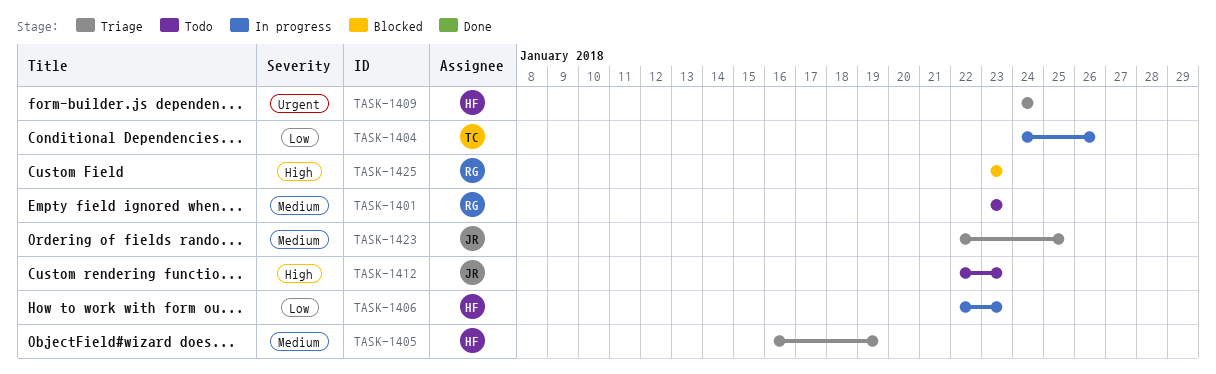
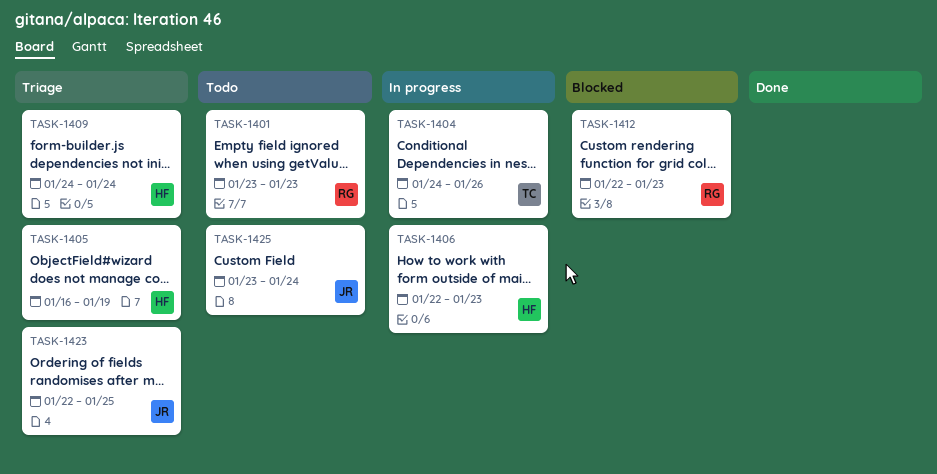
TASK-1412, status: Todo -> Blocked
TASK-1412, owner: JR -> RG
TASK-1425, status: Blocked -> Todo
TASK-1425, owner: RG -> JR
TASK-1425, due: Jan 23 -> Jan 24

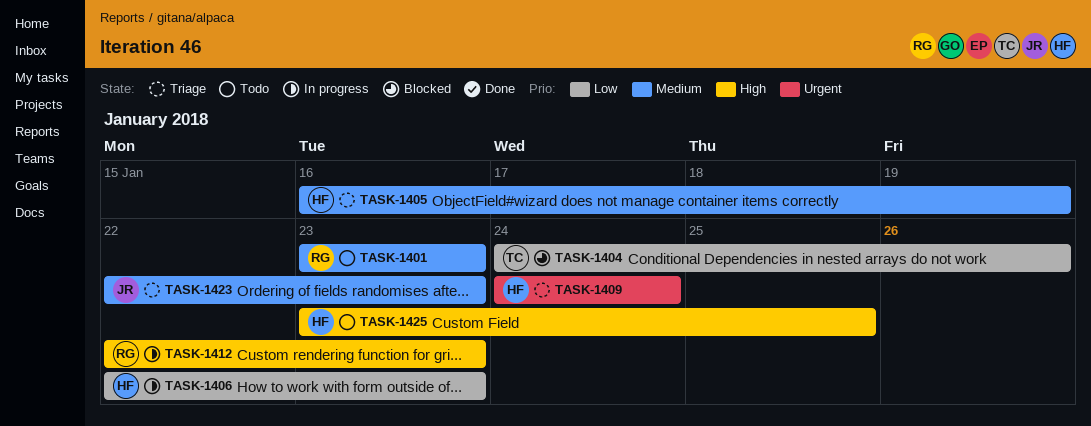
TASK-1404, status: In progress -> Blocked
TASK-1412, status: Blocked -> In progress
TASK-1423, due: Jan 25 -> Jan 23
TASK-1425, owner: JR -> HF
TASK-1425, due: Jan 24 -> Jan 25

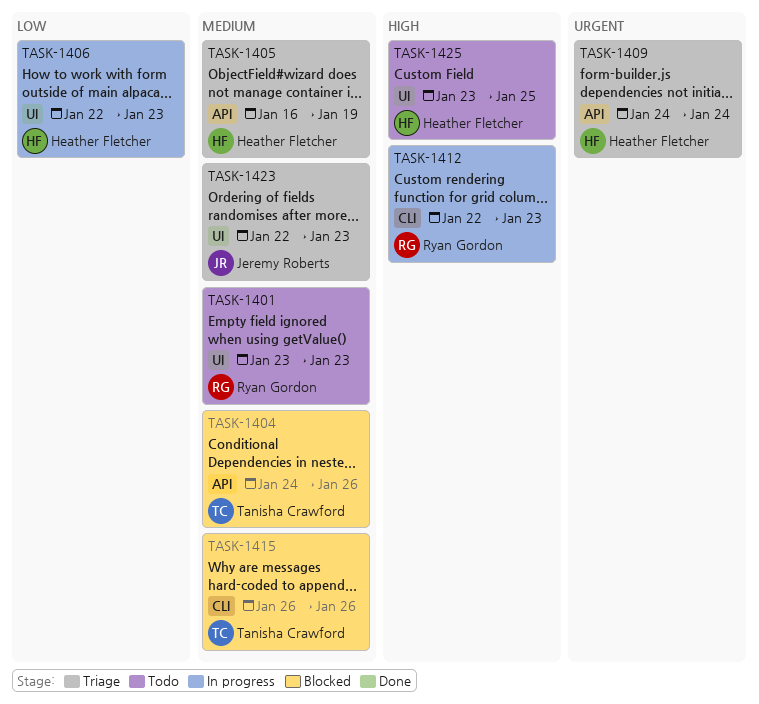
TASK-1404, priority: Low -> Medium
TASK-1415: none -> present

